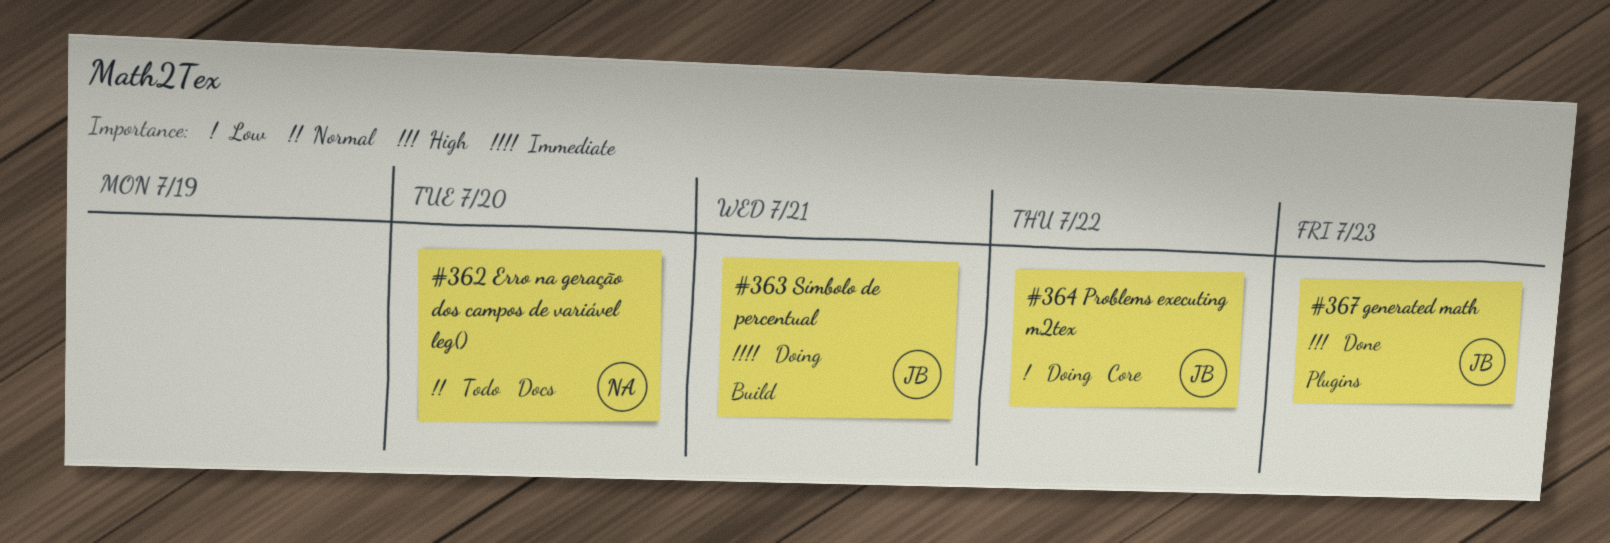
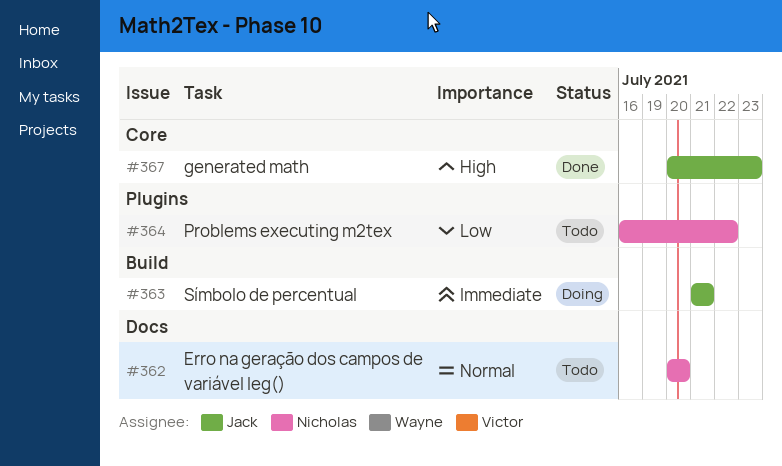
#364, status: Doing -> Todo
#364, owner: Jack -> Nicholas
#364, label: Core -> Plugins
#367, label: Plugins -> Core

